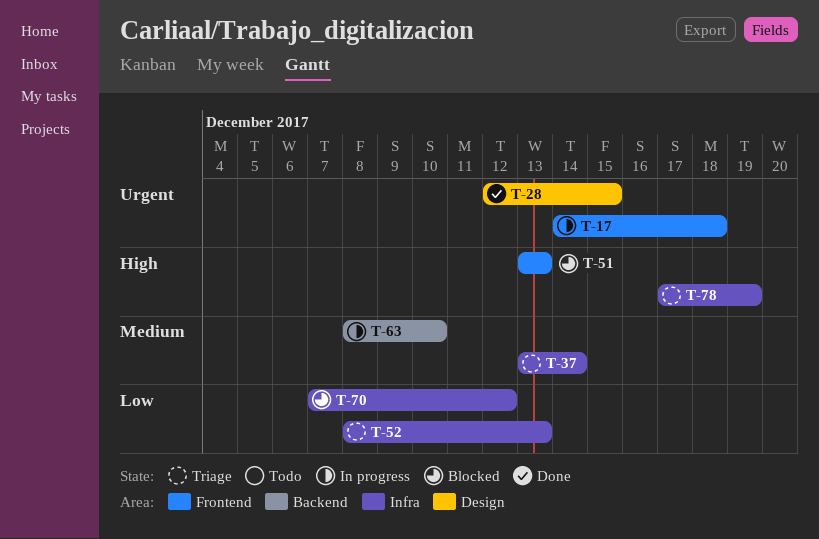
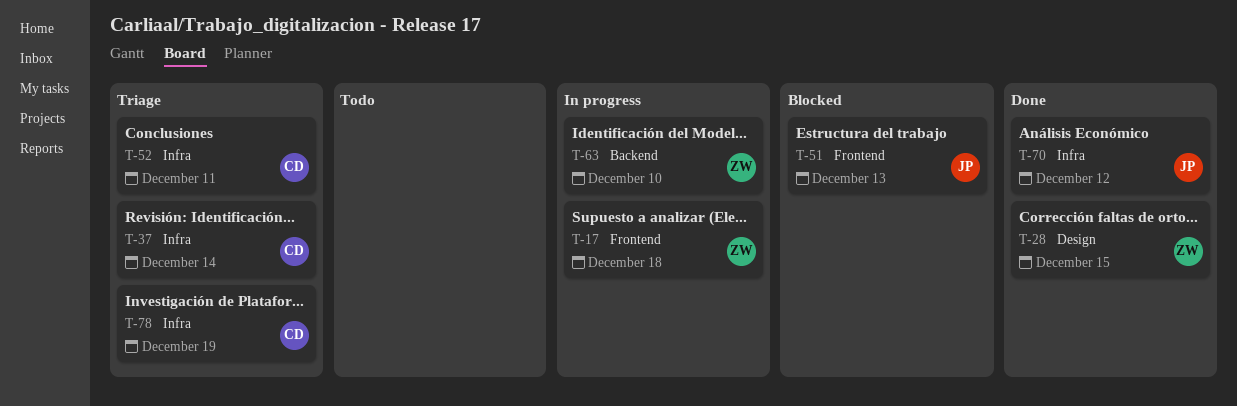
T-52, due: Dec 13 -> Dec 11
T-70, status: Blocked -> Done

